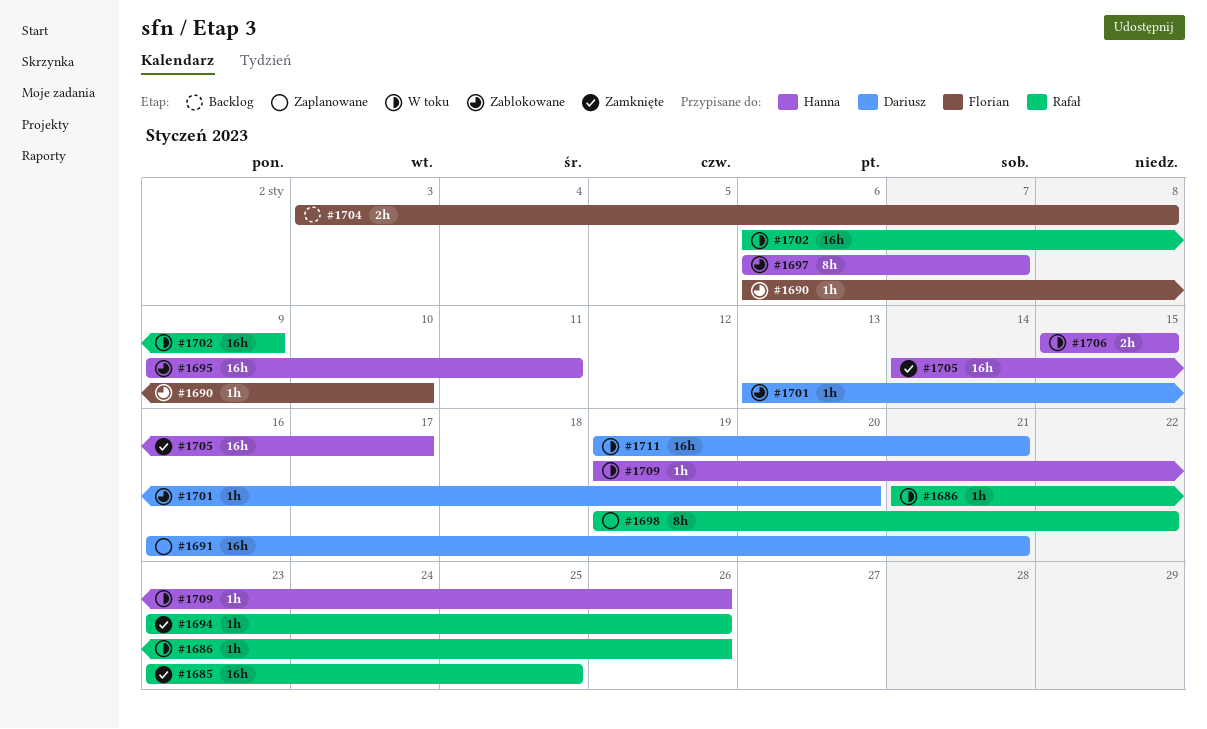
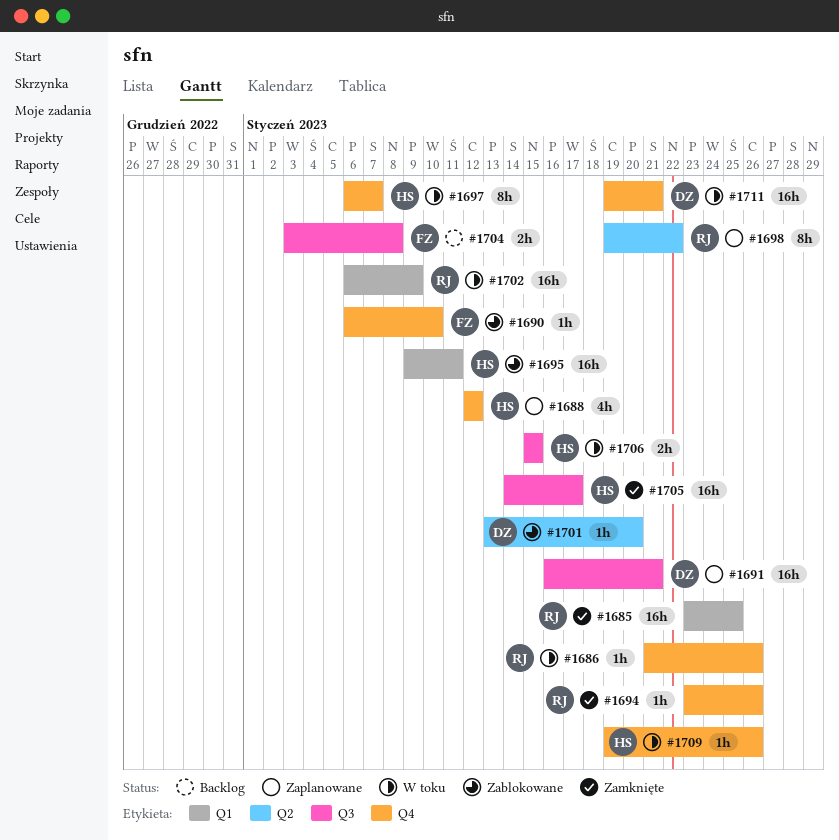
#1688: none -> present
#1697, status: Zablokowane -> W toku

